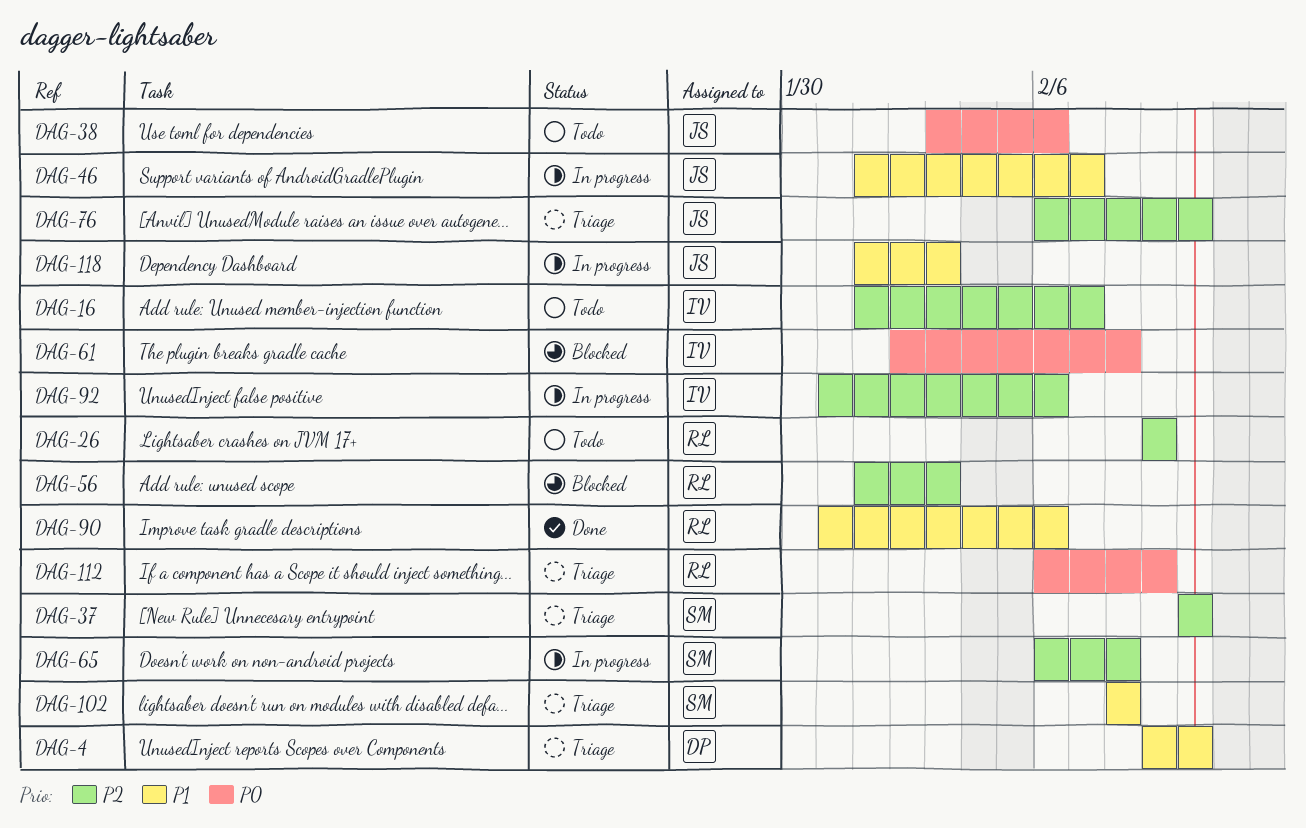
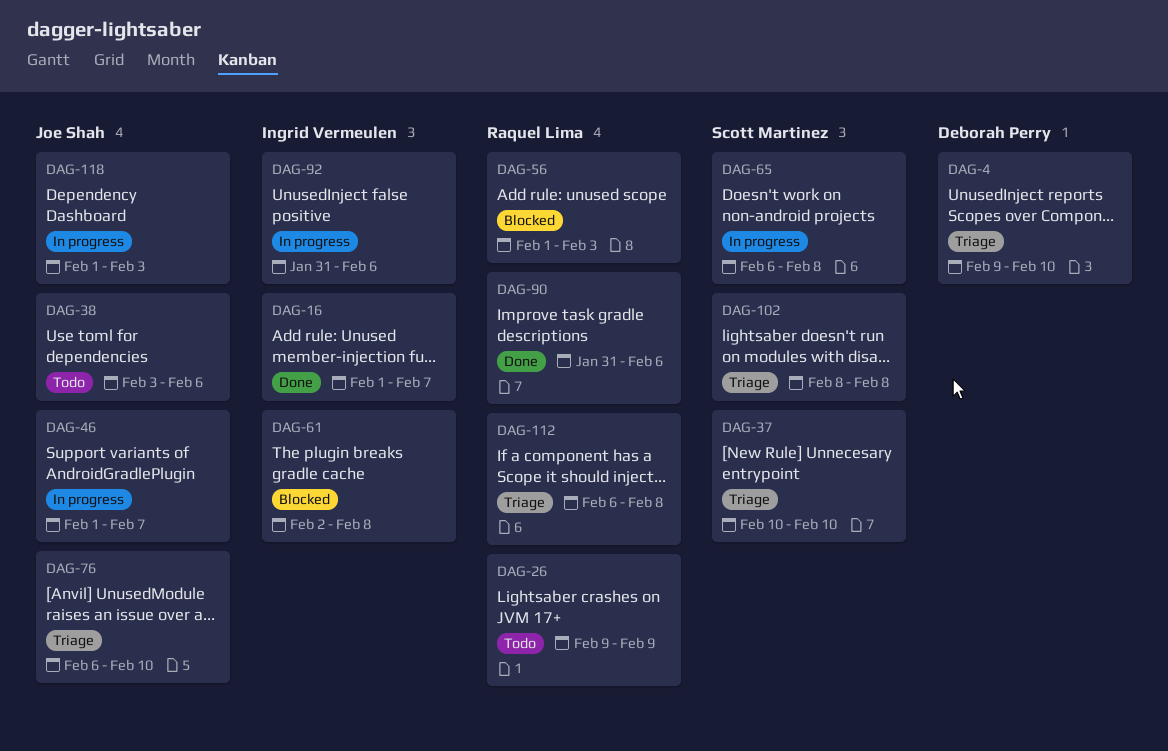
DAG-16, status: Todo -> Done
DAG-112, due: Feb 9 -> Feb 8

